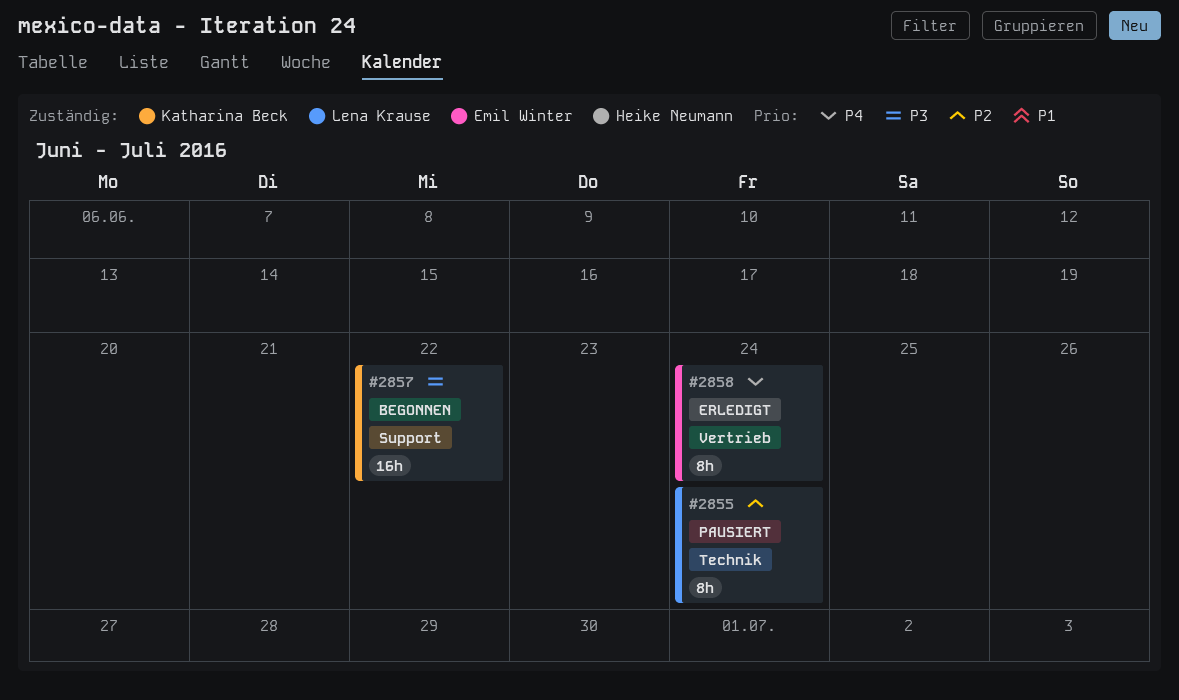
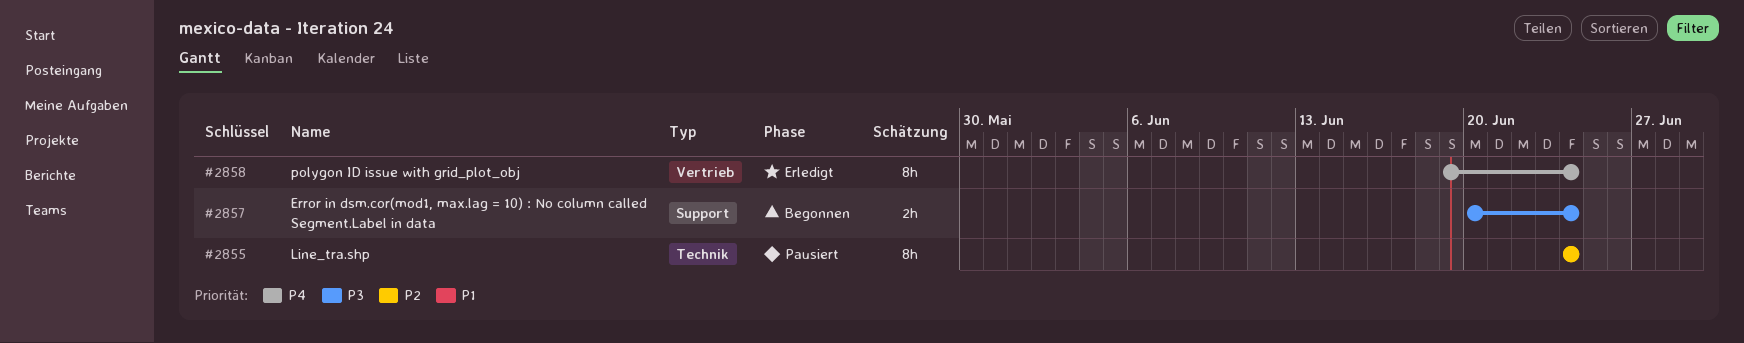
#2857, estimate: 16h -> 2h
#2857, due: Jun 22 -> Jun 24

